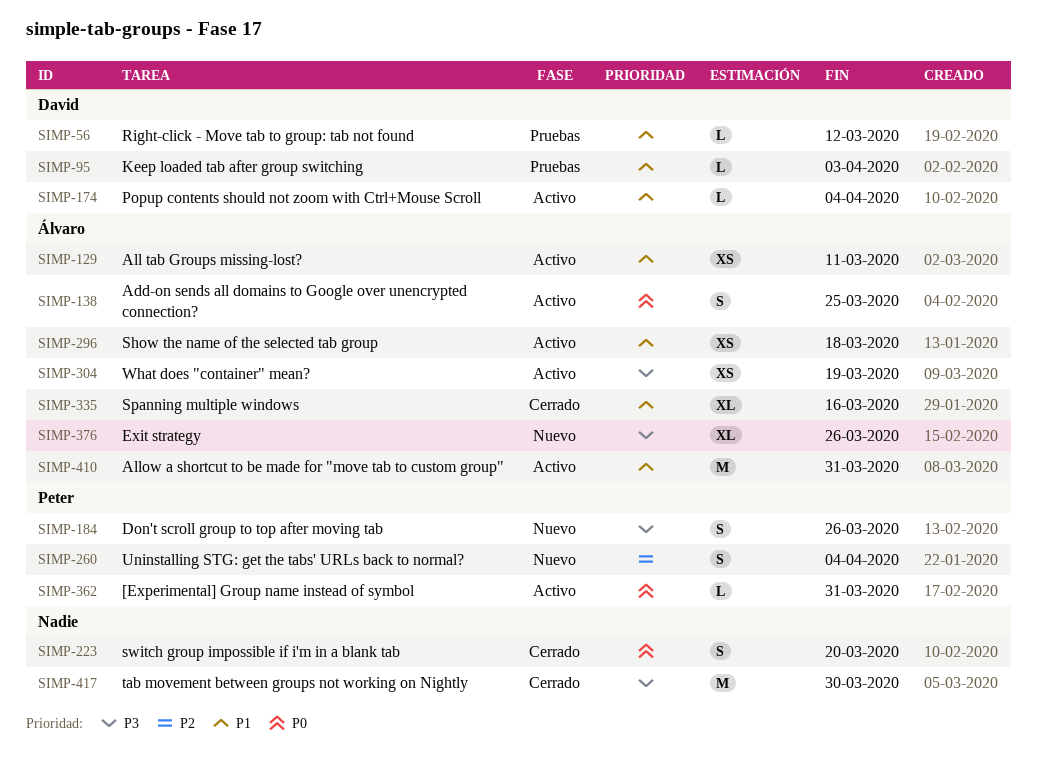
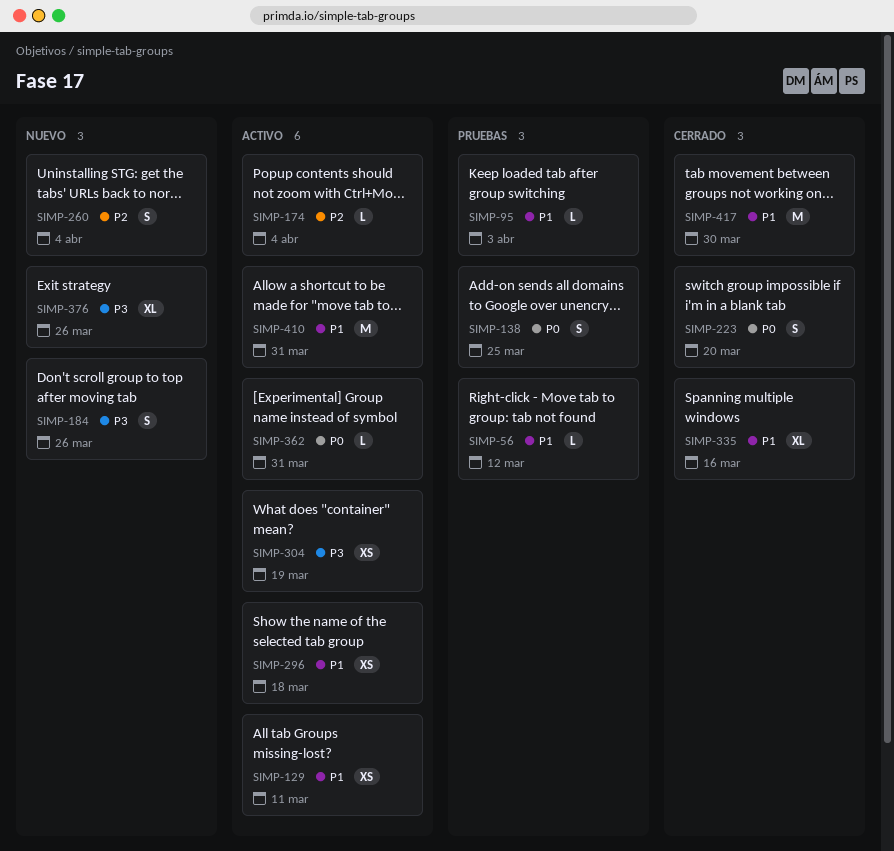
SIMP-138, status: Activo -> Pruebas
SIMP-174, priority: P1 -> P2
SIMP-417, priority: P3 -> P1

